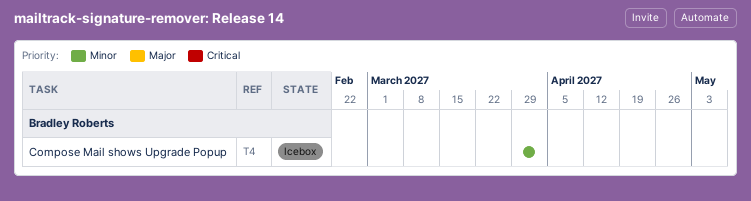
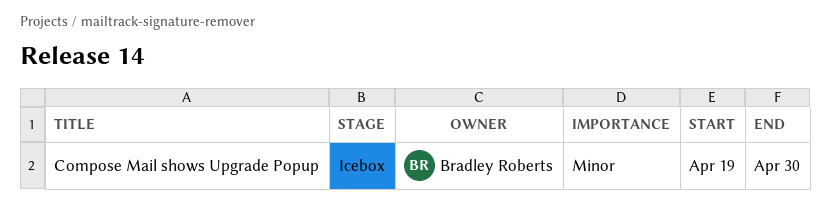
Compose Mail shows Upgrade Popup, start: Mar 29 -> Apr 19
Compose Mail shows Upgrade Popup, due: Apr 2 -> Apr 30

